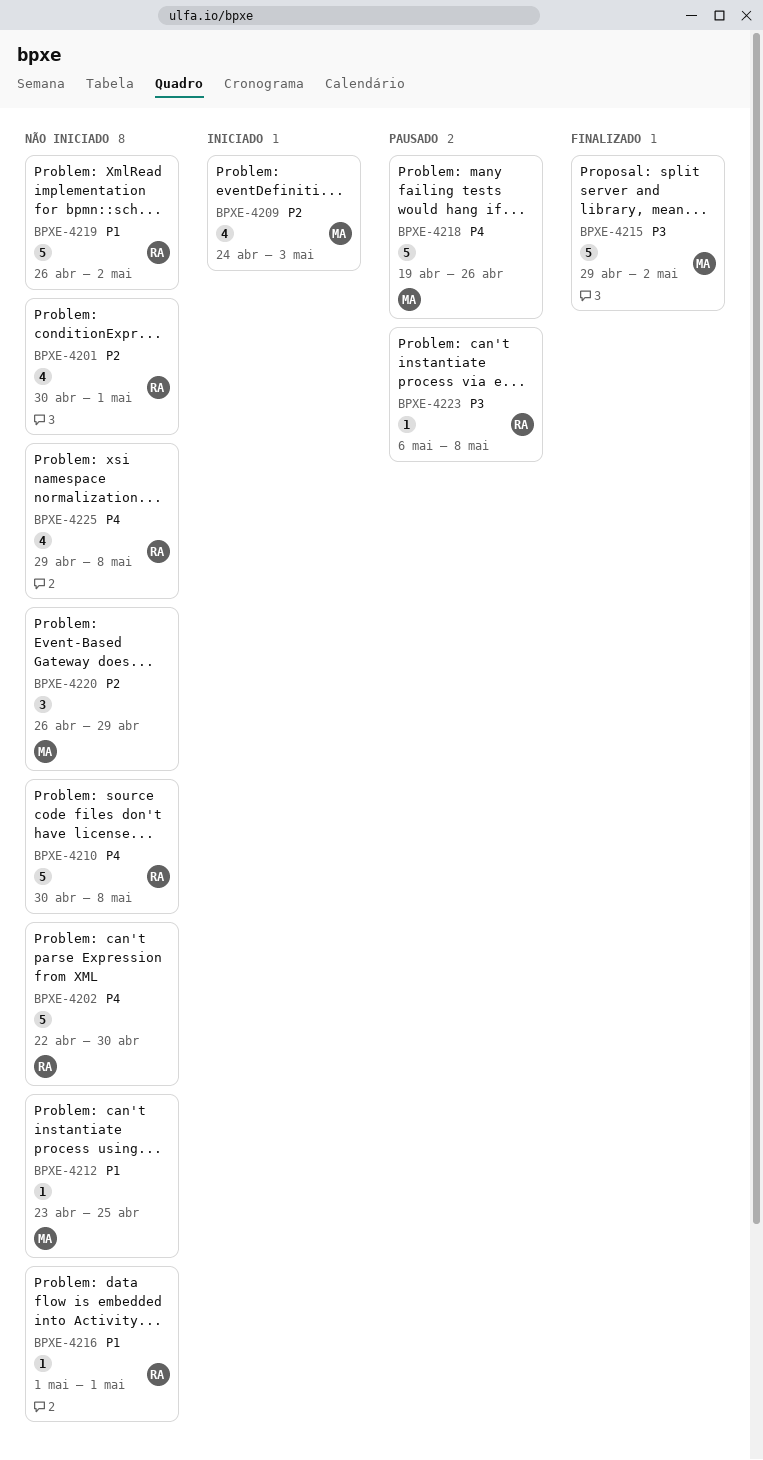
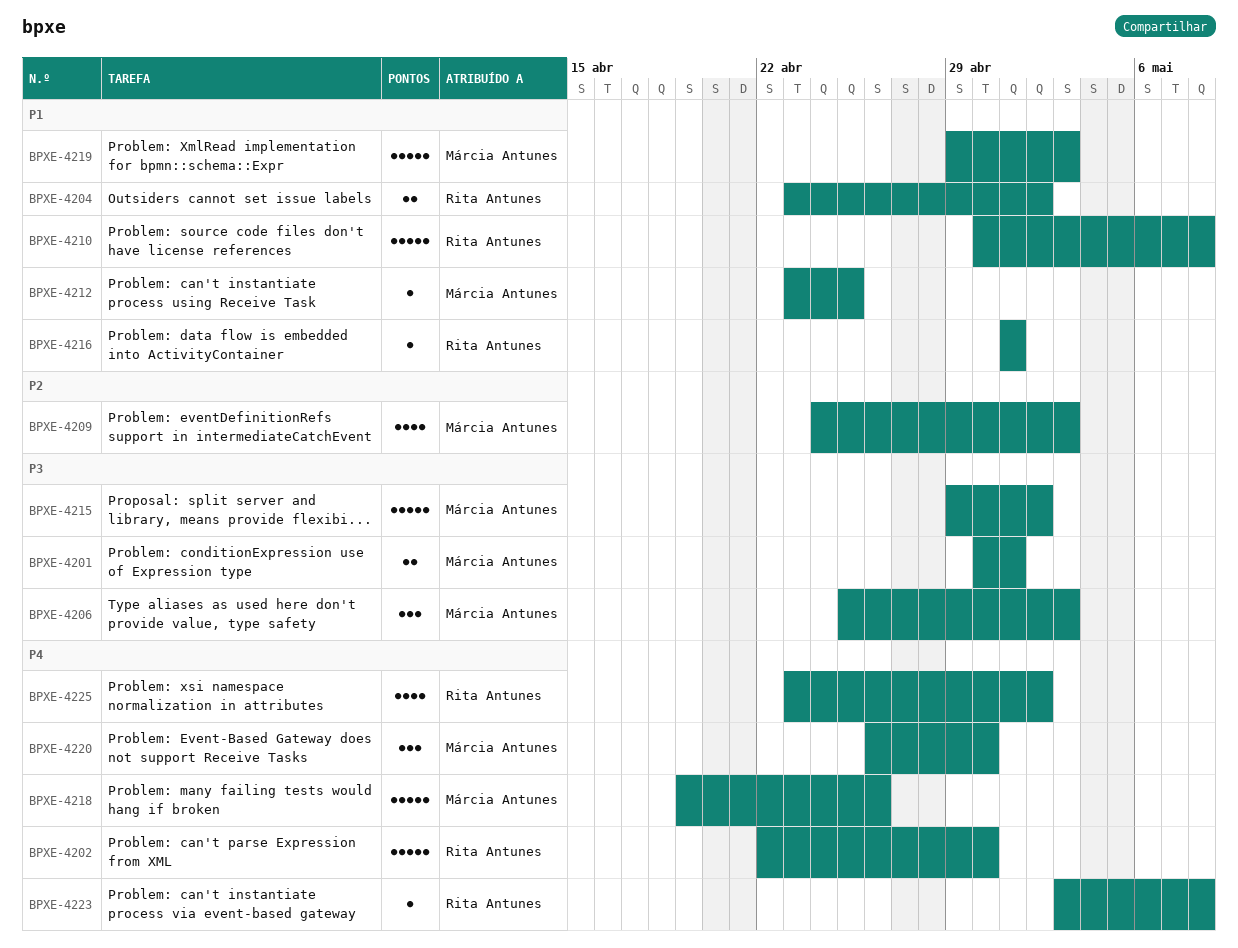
BPXE-4201, owner: Rita Antunes -> Márcia Antunes
BPXE-4201, priority: P2 -> P3
BPXE-4201, estimate: 4 -> 2
BPXE-4204: none -> present
BPXE-4206: none -> present
BPXE-4210, priority: P4 -> P1
BPXE-4219, owner: Rita Antunes -> Márcia Antunes
BPXE-4219, start: Apr 26 -> Apr 29
BPXE-4219, due: May 2 -> May 3
BPXE-4220, priority: P2 -> P4
BPXE-4220, due: Apr 29 -> Apr 30
BPXE-4223, priority: P3 -> P4
BPXE-4223, start: May 6 -> May 3
BPXE-4225, start: Apr 29 -> Apr 23
BPXE-4225, due: May 8 -> May 2

